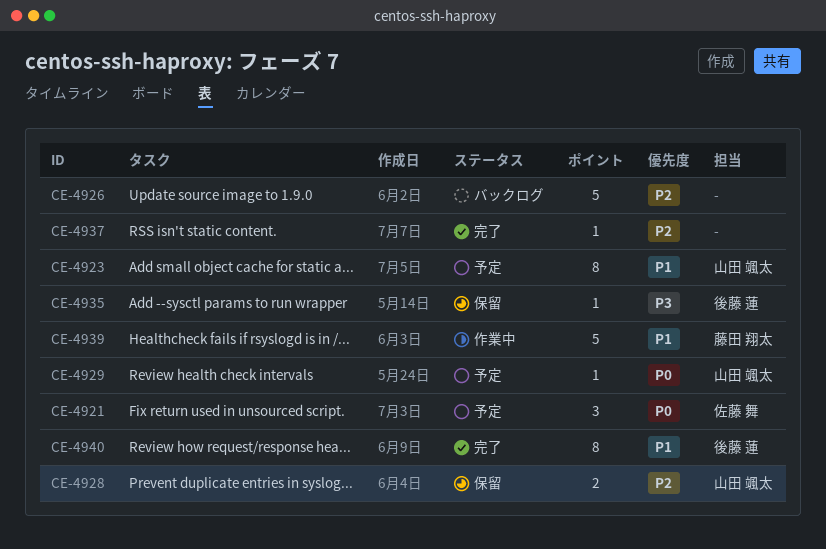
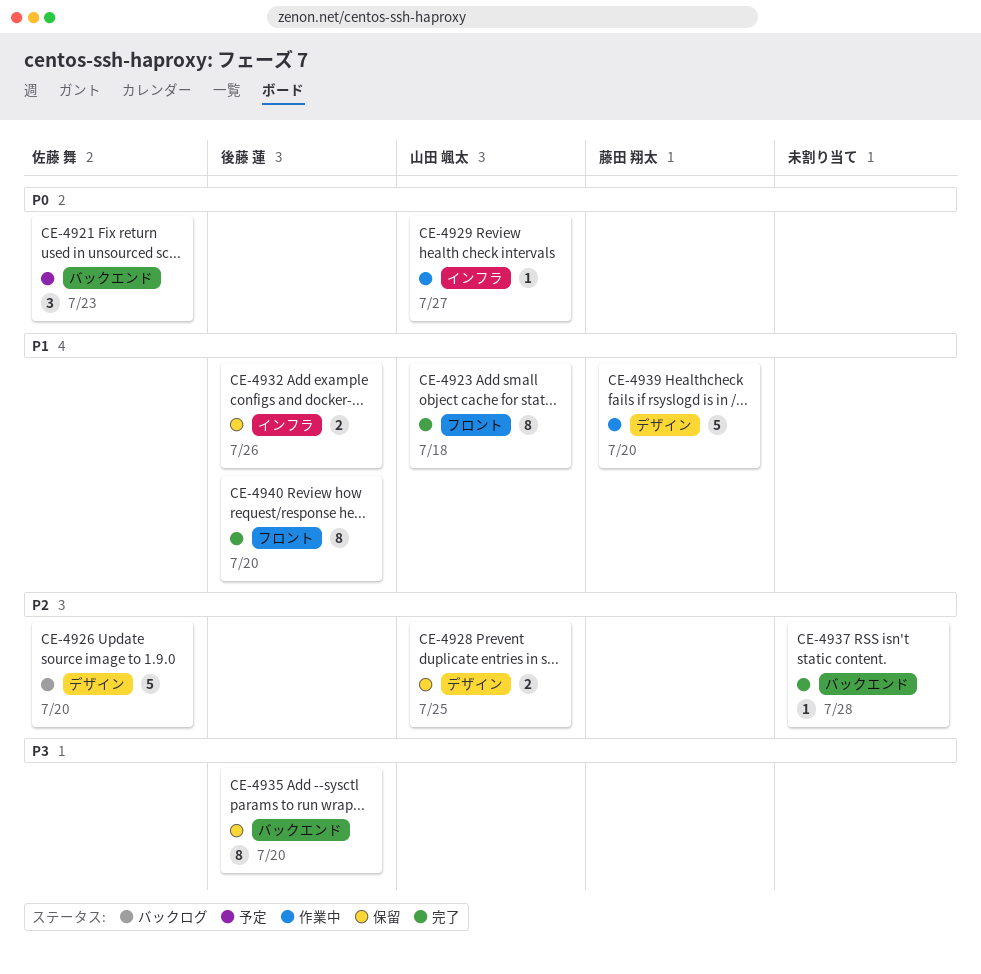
CE-4923, status: 予定 -> 完了
CE-4926, owner: none -> 佐藤 舞
CE-4929, status: 予定 -> 作業中
CE-4932: none -> present
CE-4935, estimate: 1 -> 8

